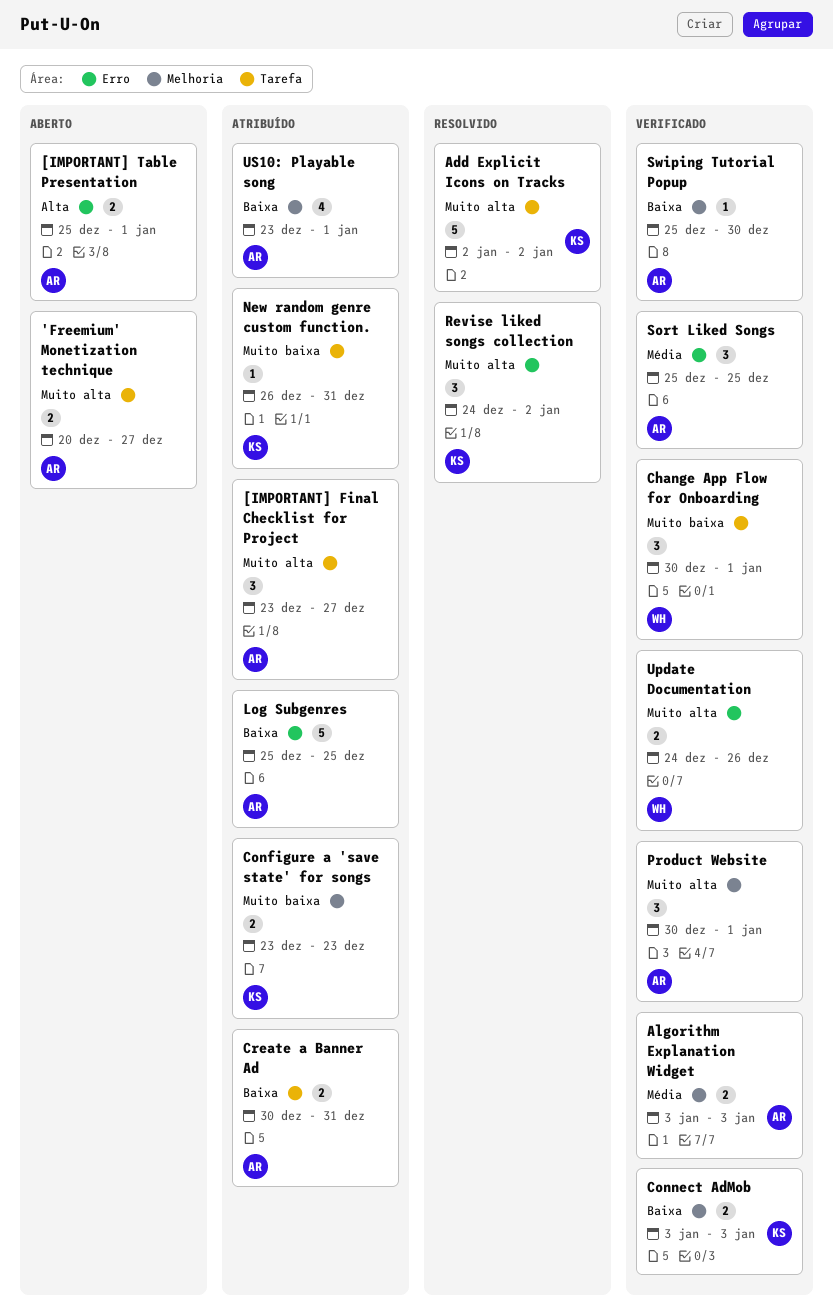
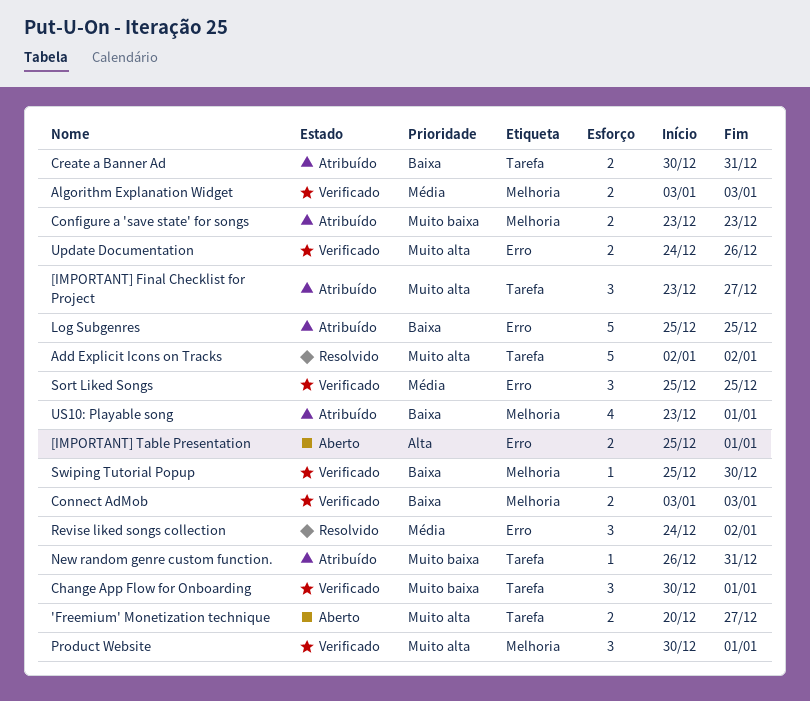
Revise liked songs collection, priority: Muito alta -> Média

